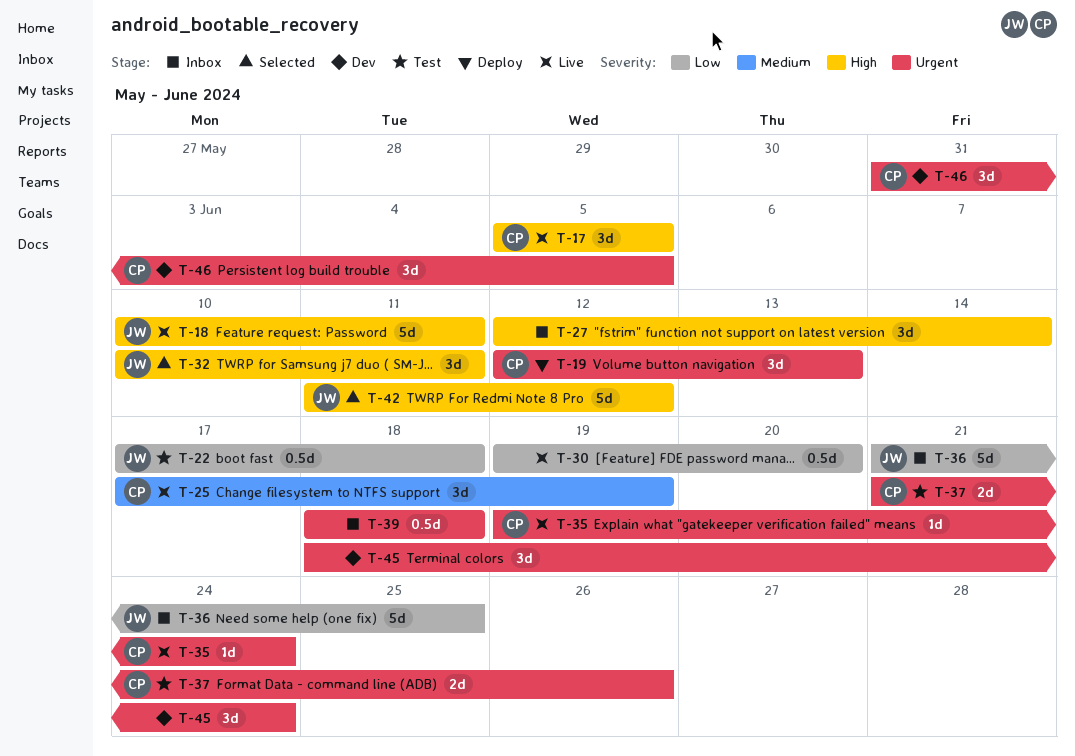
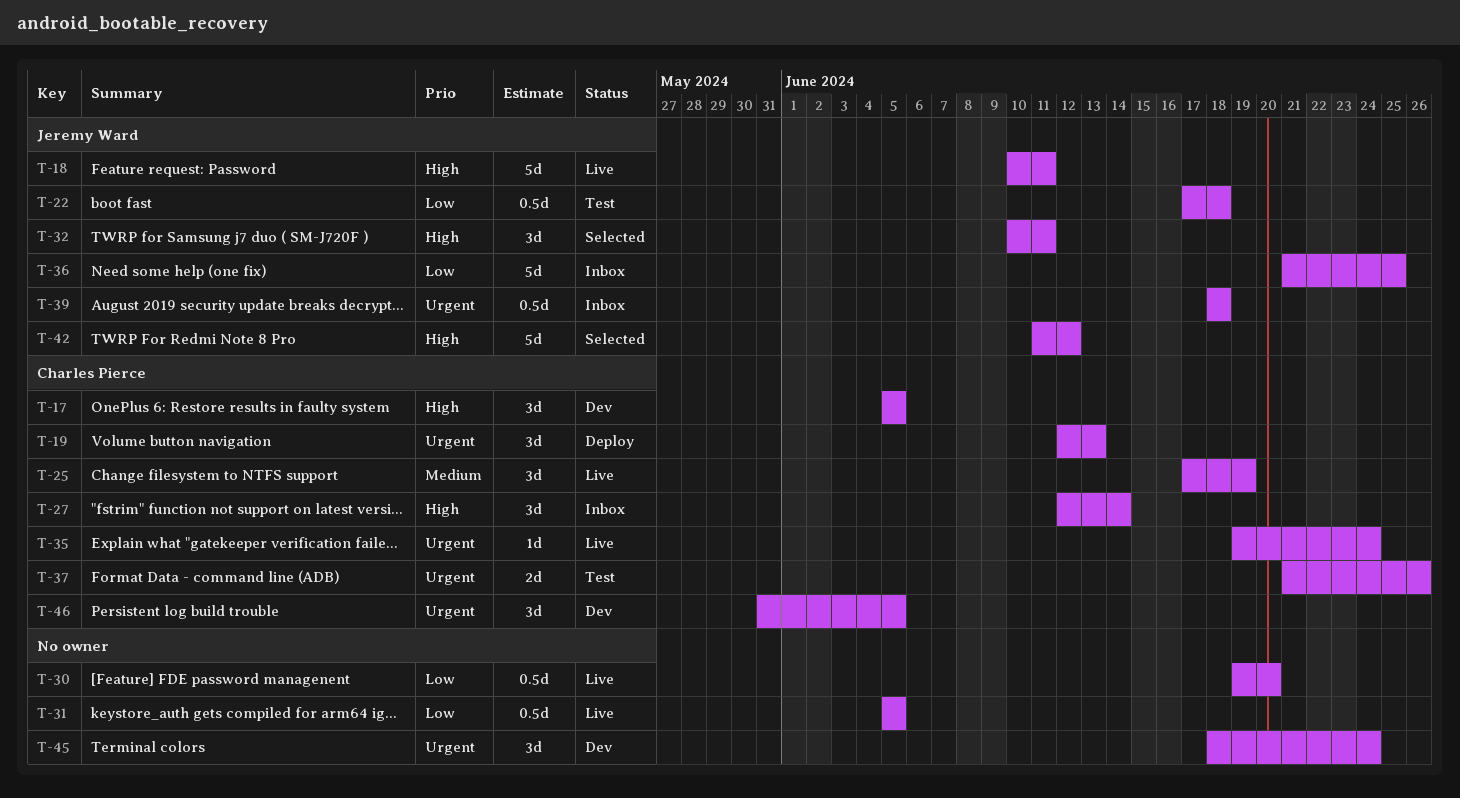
T-17, status: Live -> Dev
T-27, owner: none -> Charles Pierce
T-31: none -> present
T-39, owner: none -> Jeremy Ward

